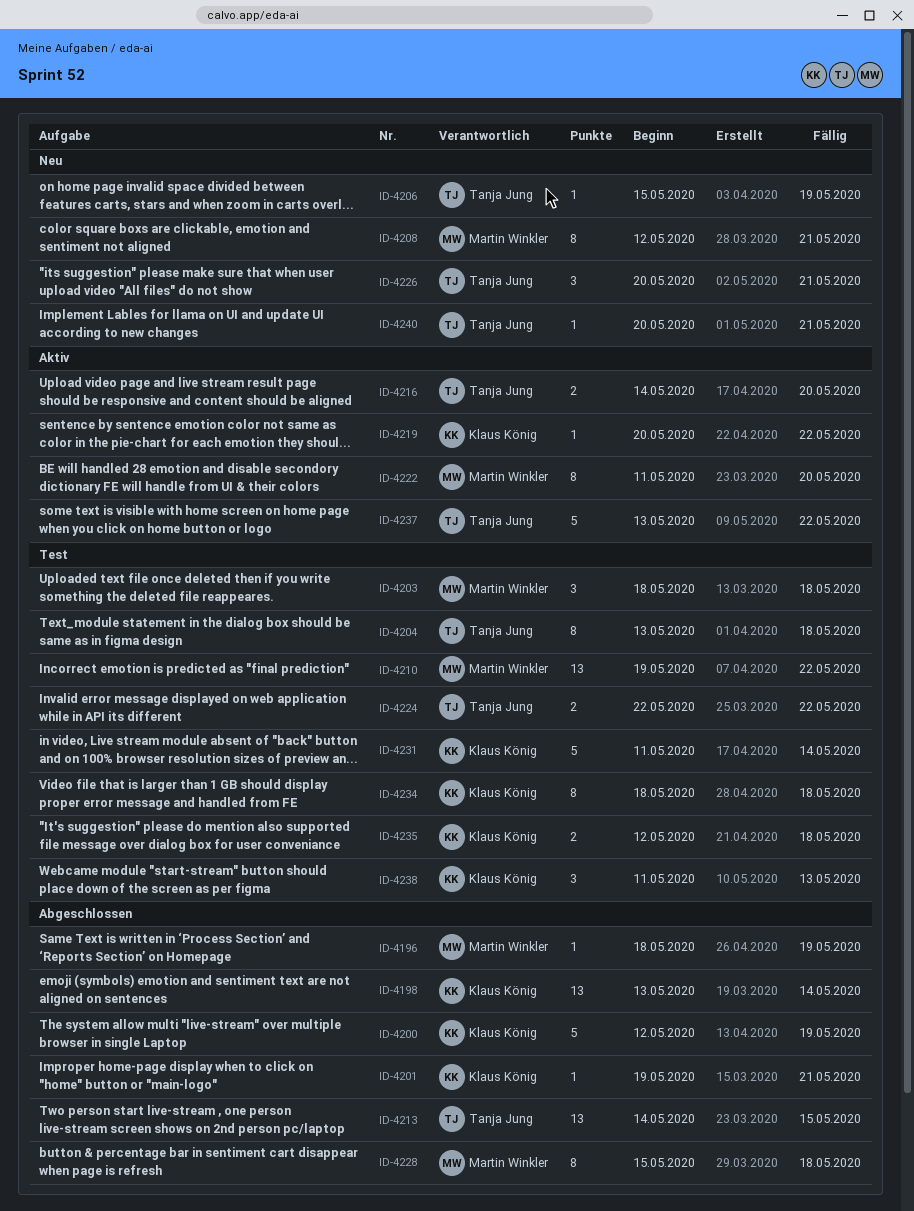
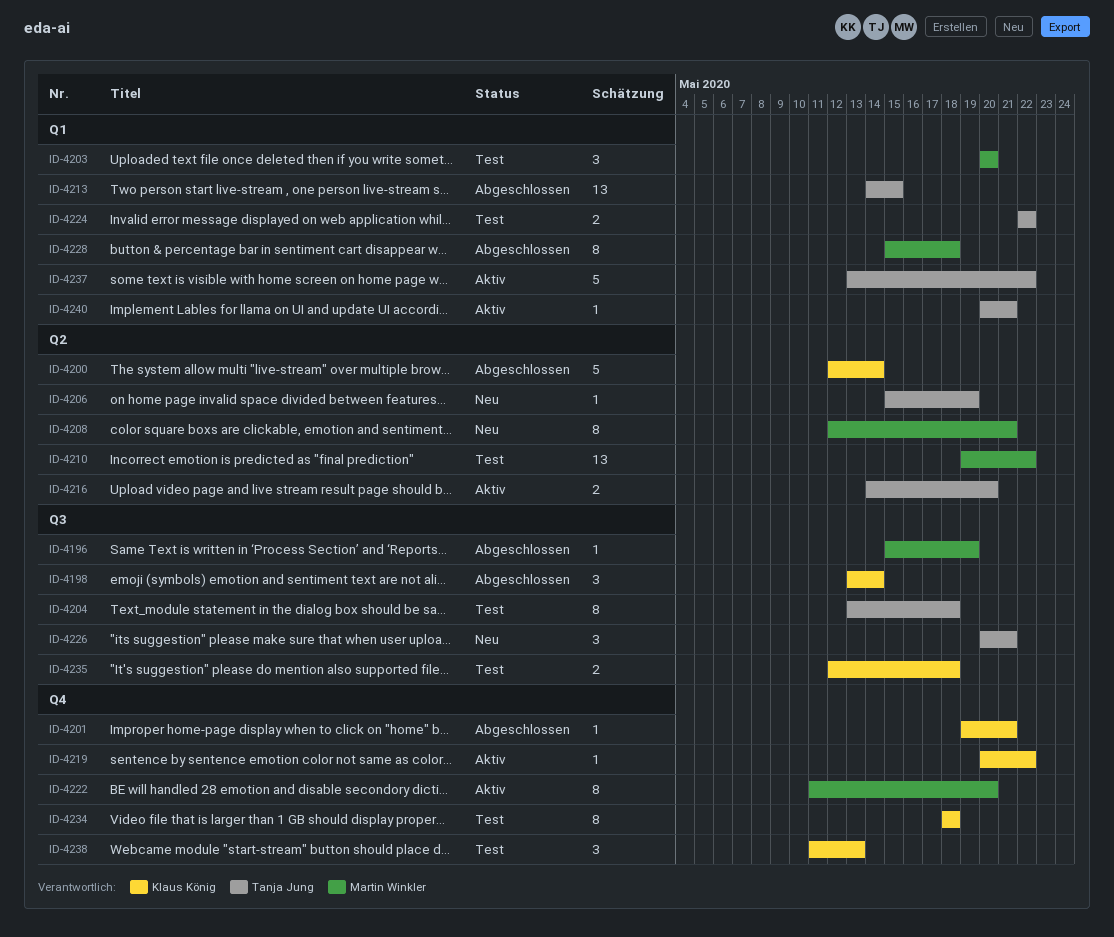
ID-4196, start: May 18 -> May 15
ID-4198, estimate: 13 -> 3
ID-4200, due: May 19 -> May 14
ID-4203, start: May 18 -> May 20
ID-4203, due: May 18 -> May 20
ID-4231: present -> none
ID-4240, status: Neu -> Aktiv

